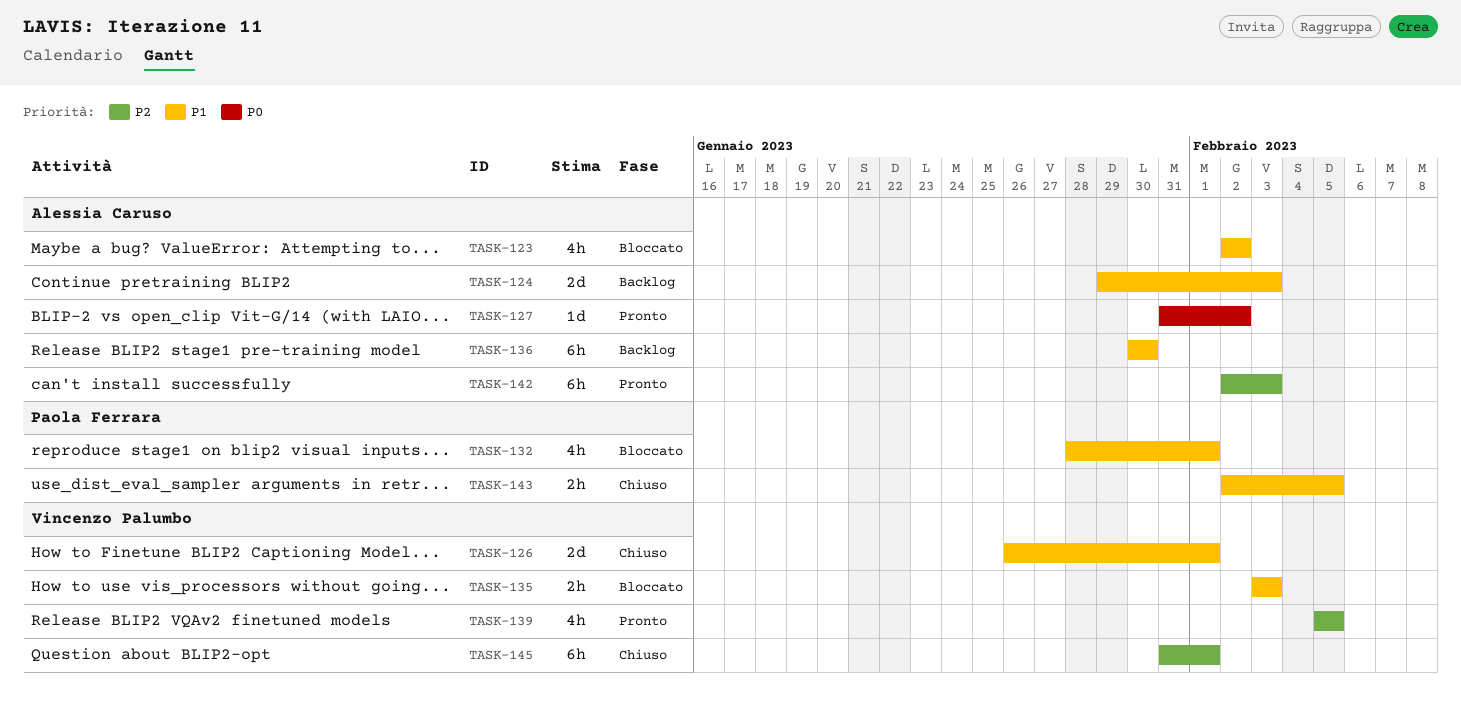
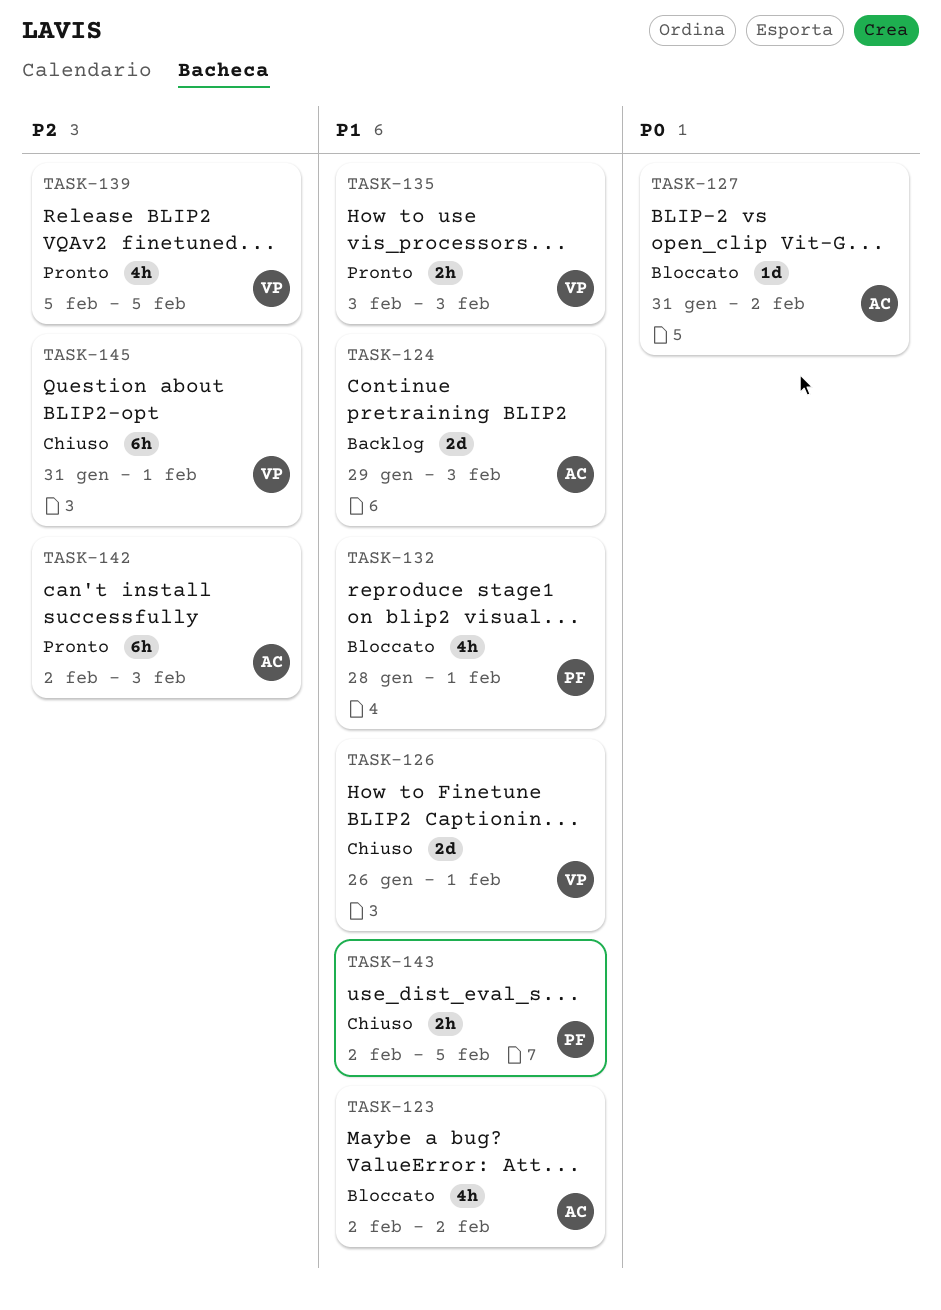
TASK-127, status: Pronto -> Bloccato
TASK-135, status: Bloccato -> Pronto
TASK-136: present -> none

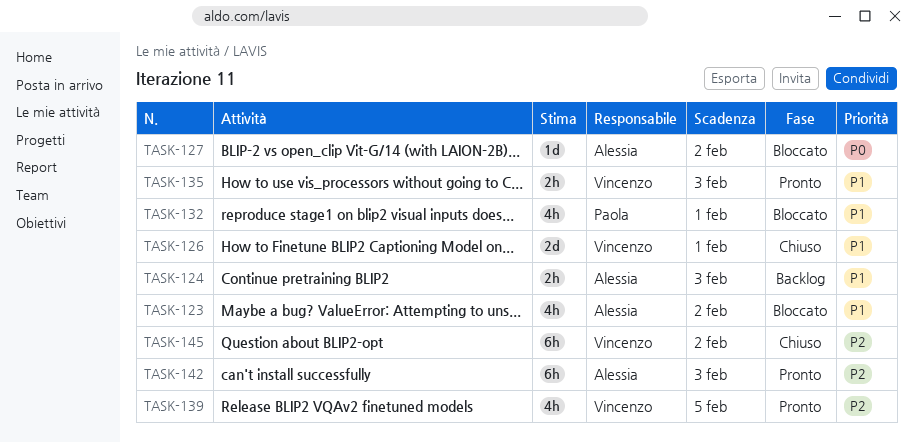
TASK-124, estimate: 2d -> 2h
TASK-143: present -> none
TASK-145, due: Feb 1 -> Feb 2

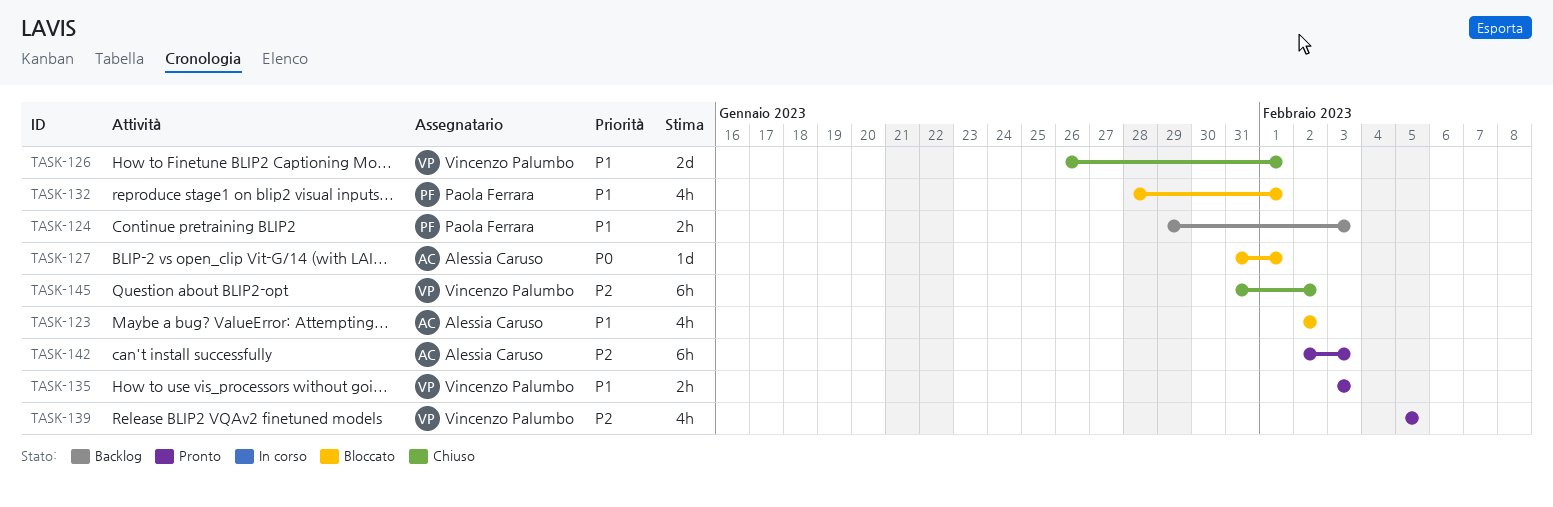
TASK-124, owner: Alessia Caruso -> Paola Ferrara
TASK-127, due: Feb 2 -> Feb 1

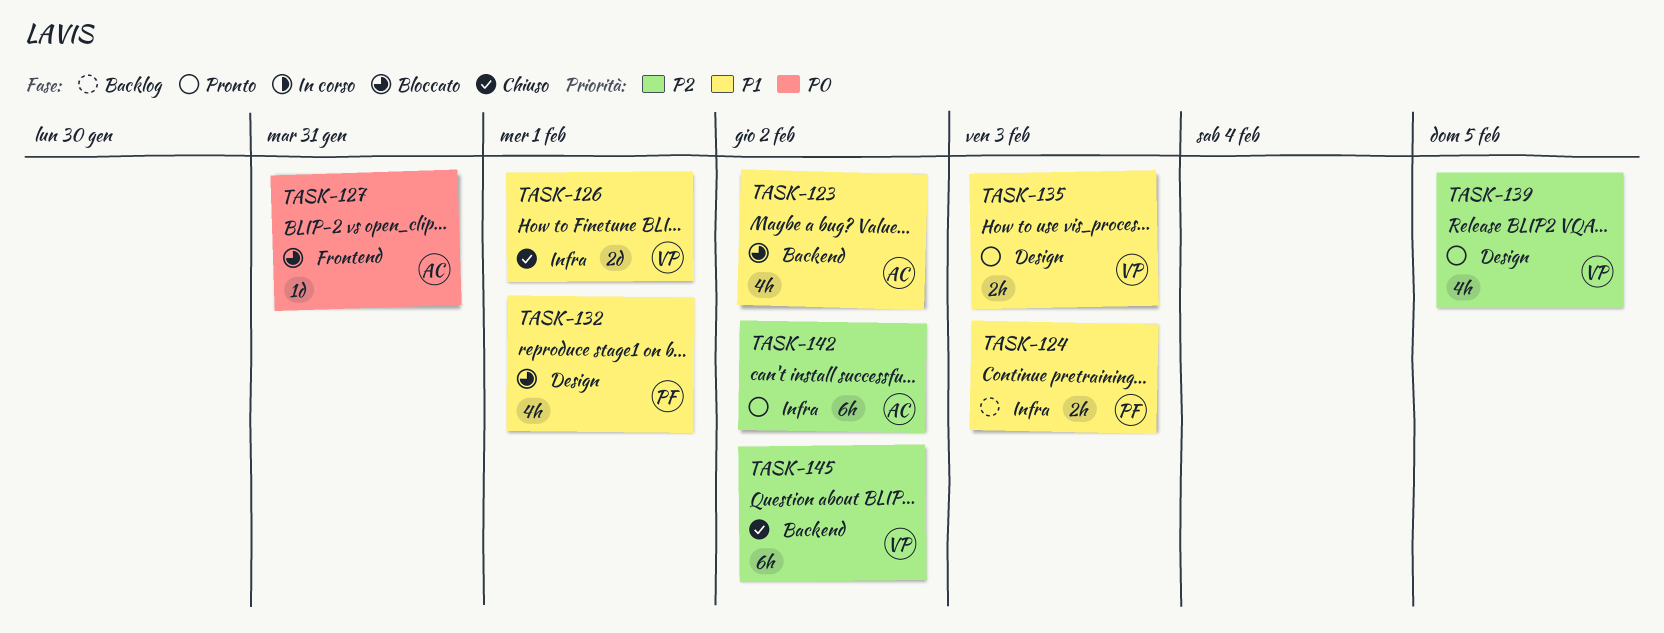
TASK-127, due: Feb 1 -> Jan 31
TASK-142, due: Feb 3 -> Feb 2

